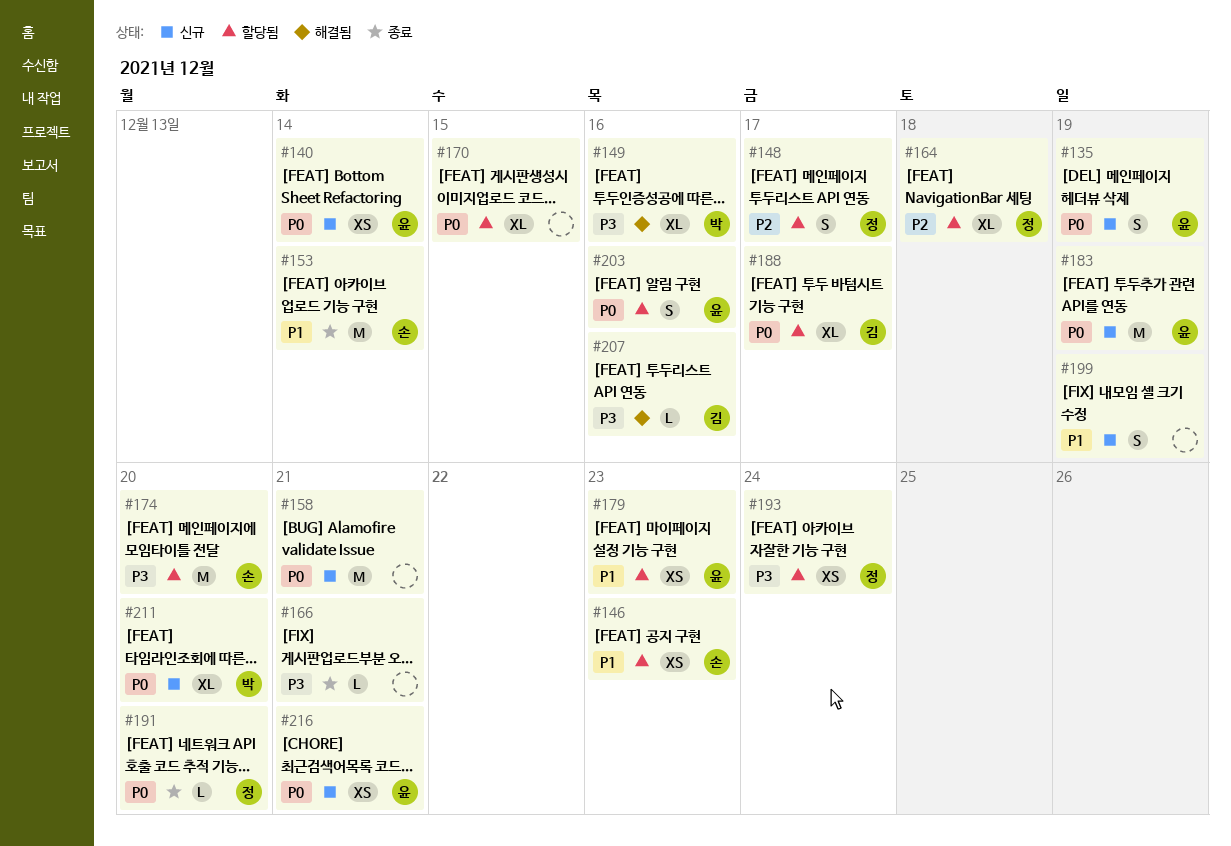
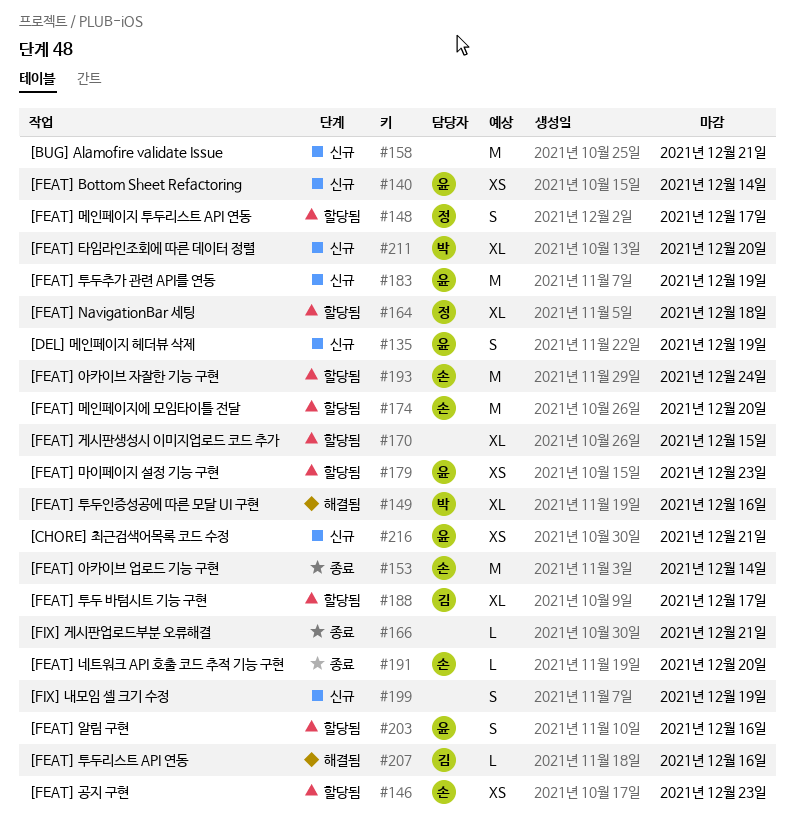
#191, owner: 정 -> 손
#193, owner: 정 -> 손
#193, estimate: XS -> M

